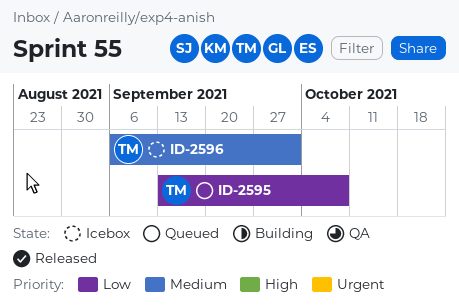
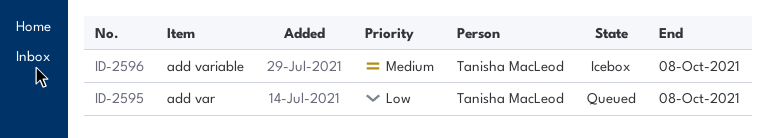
ID-2596, due: Oct 1 -> Oct 8

